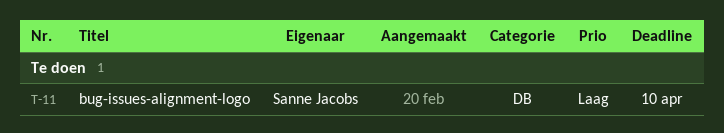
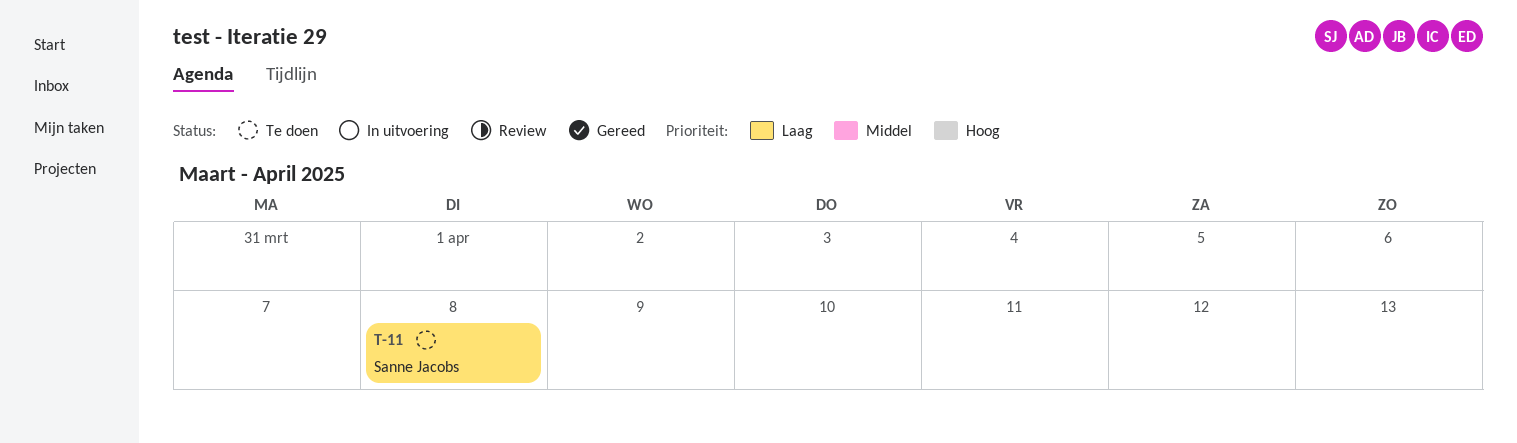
T-11, due: Apr 10 -> Apr 8

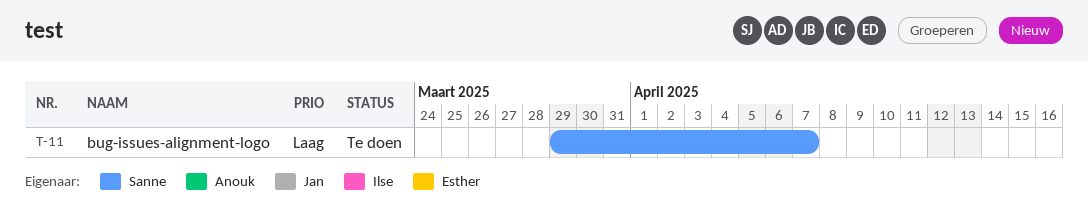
T-11, due: Apr 8 -> Apr 7

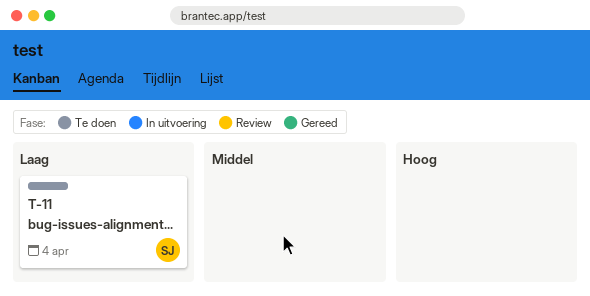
T-11, due: Apr 7 -> Apr 4

